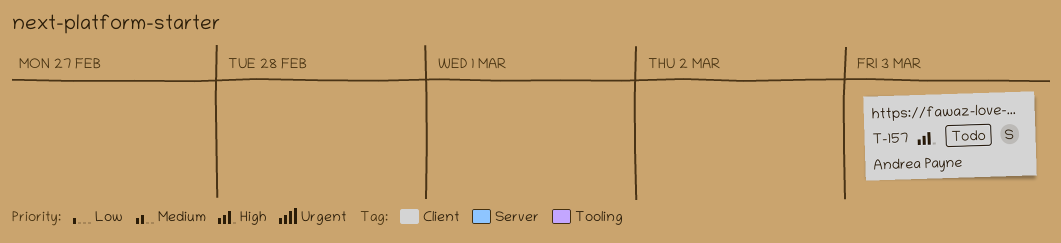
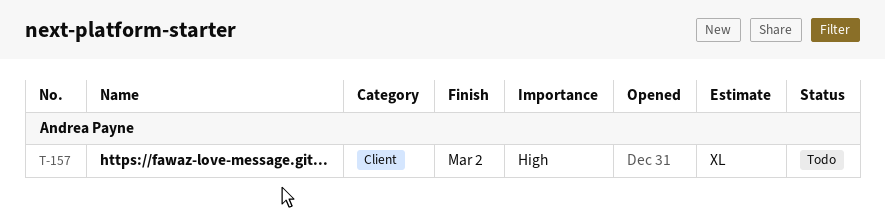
T-157, estimate: S -> XL
T-157, due: Mar 3 -> Mar 2

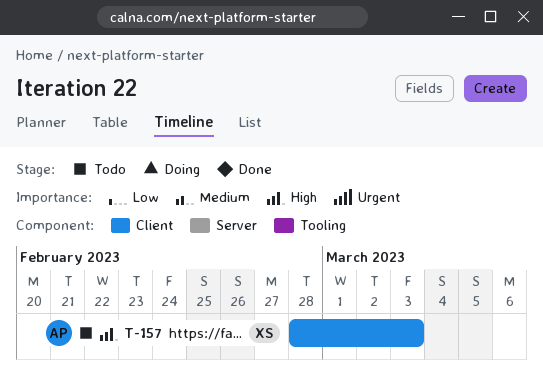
T-157, estimate: XL -> XS
T-157, due: Mar 2 -> Mar 3

